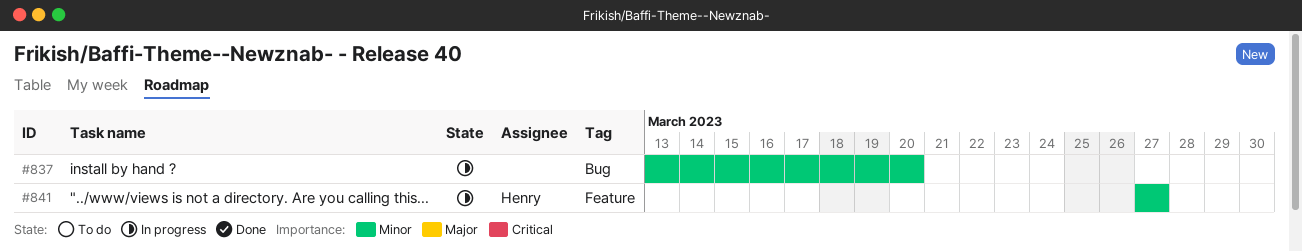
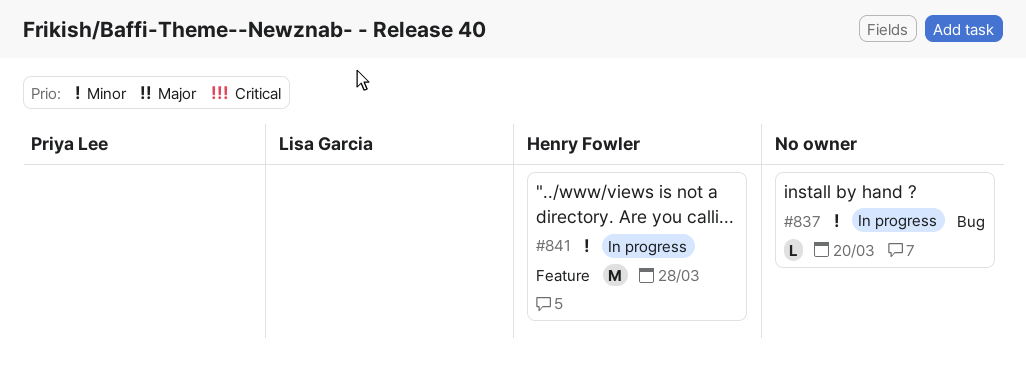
#841, due: Mar 27 -> Mar 28

